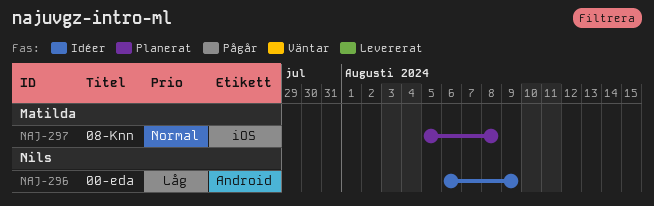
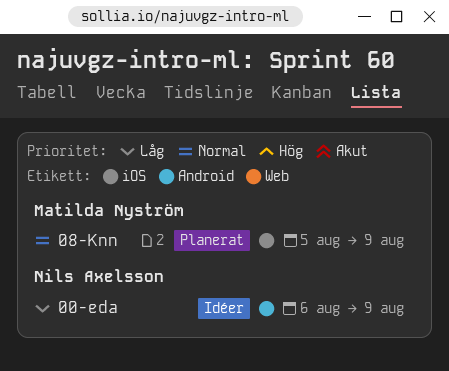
08-Knn, due: Aug 8 -> Aug 9

